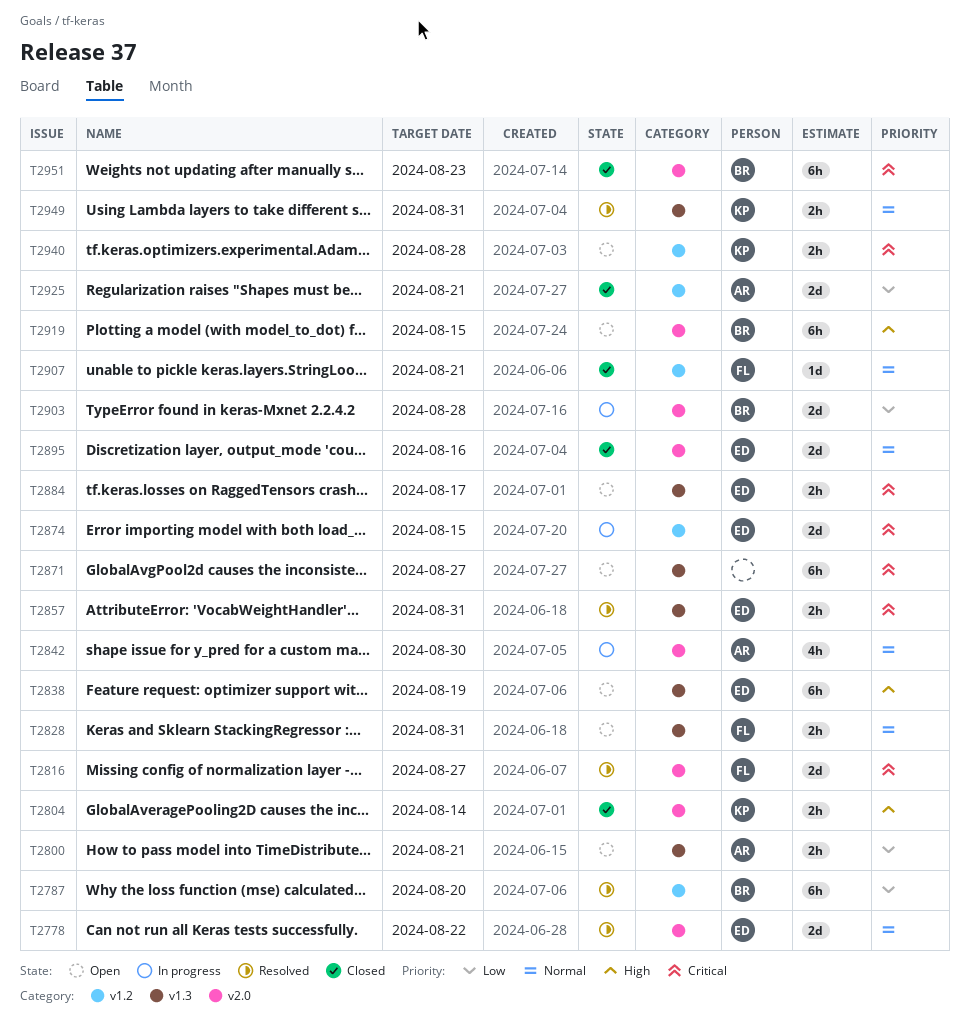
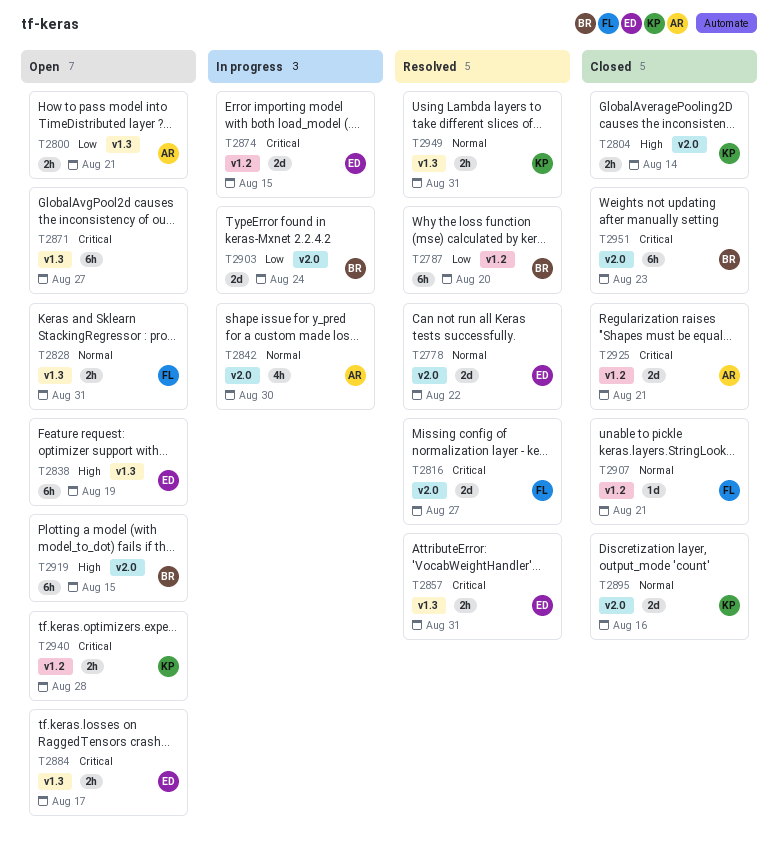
T2895, owner: ED -> KP
T2903, due: Aug 28 -> Aug 24
T2925, priority: Low -> Critical

